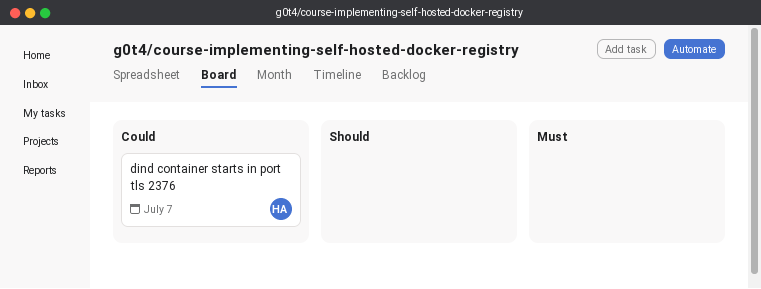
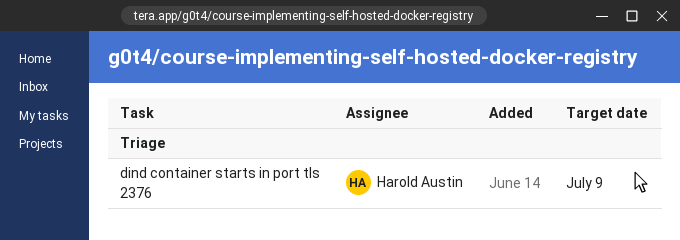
dind container starts in port tls 2376, due: Jul 7 -> Jul 9

